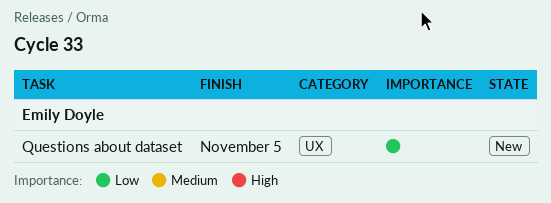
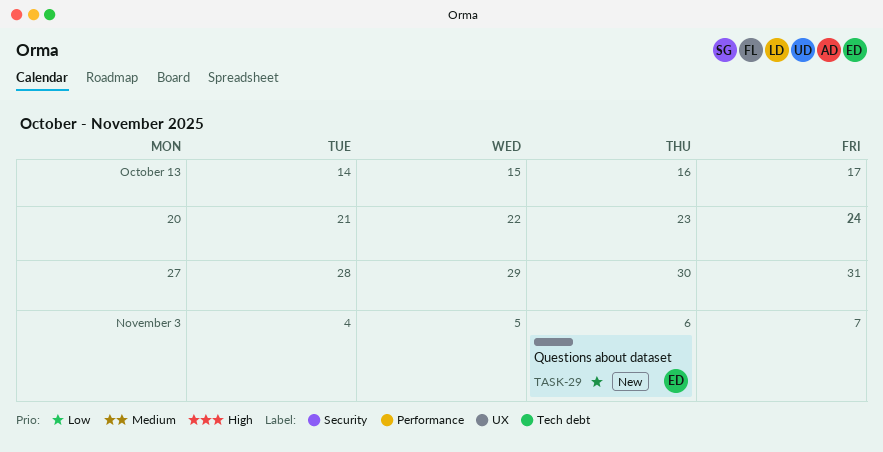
Questions about dataset, due: Nov 5 -> Nov 6

